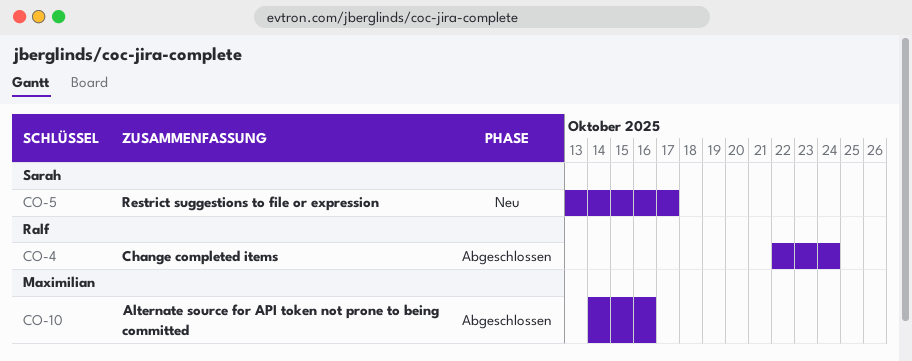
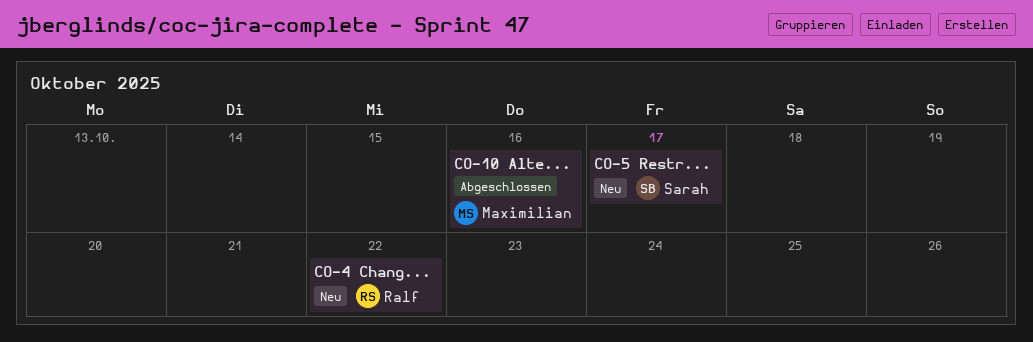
CO-4, status: Abgeschlossen -> Neu
CO-4, due: Oct 24 -> Oct 22

